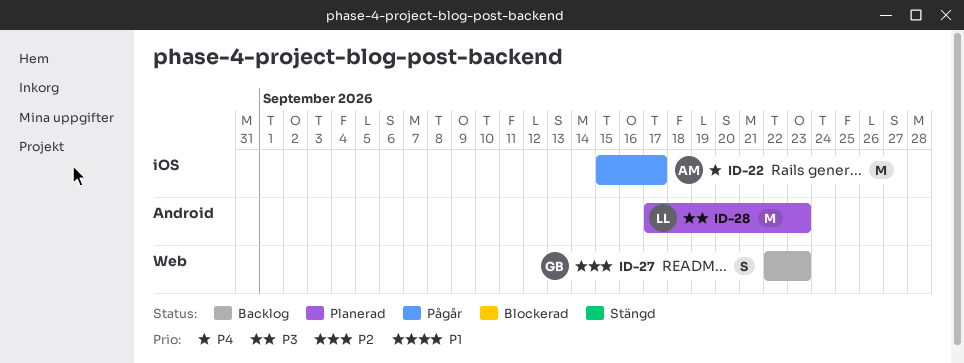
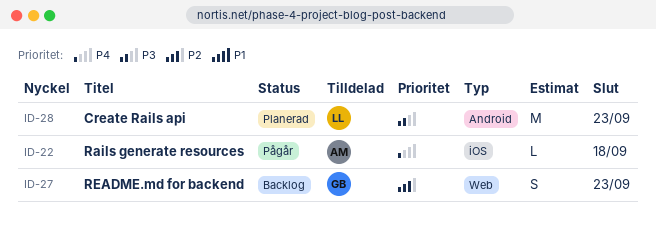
ID-22, estimate: M -> L
ID-22, due: Sep 17 -> Sep 18

